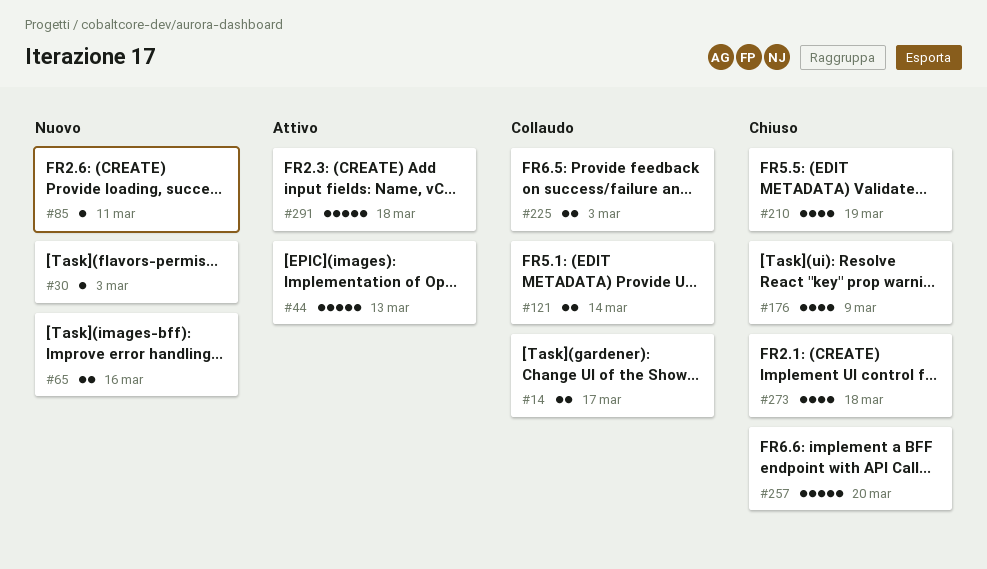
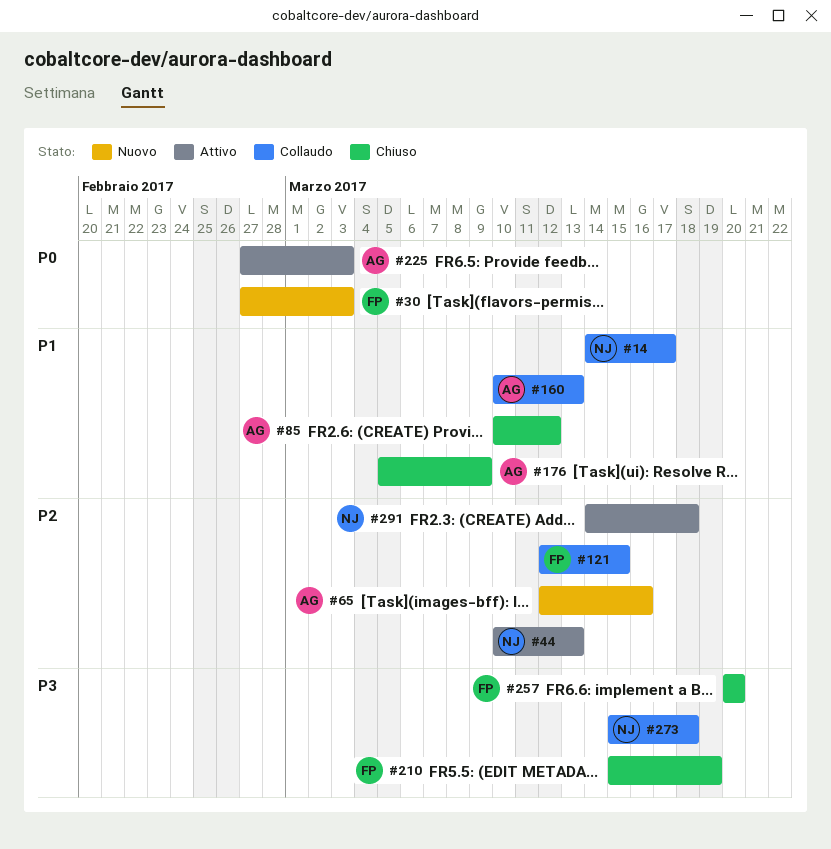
#85, status: Nuovo -> Chiuso
#85, due: Mar 11 -> Mar 12
#121, due: Mar 14 -> Mar 15
#160: none -> present
#225, status: Collaudo -> Attivo
#273, status: Chiuso -> Collaudo

